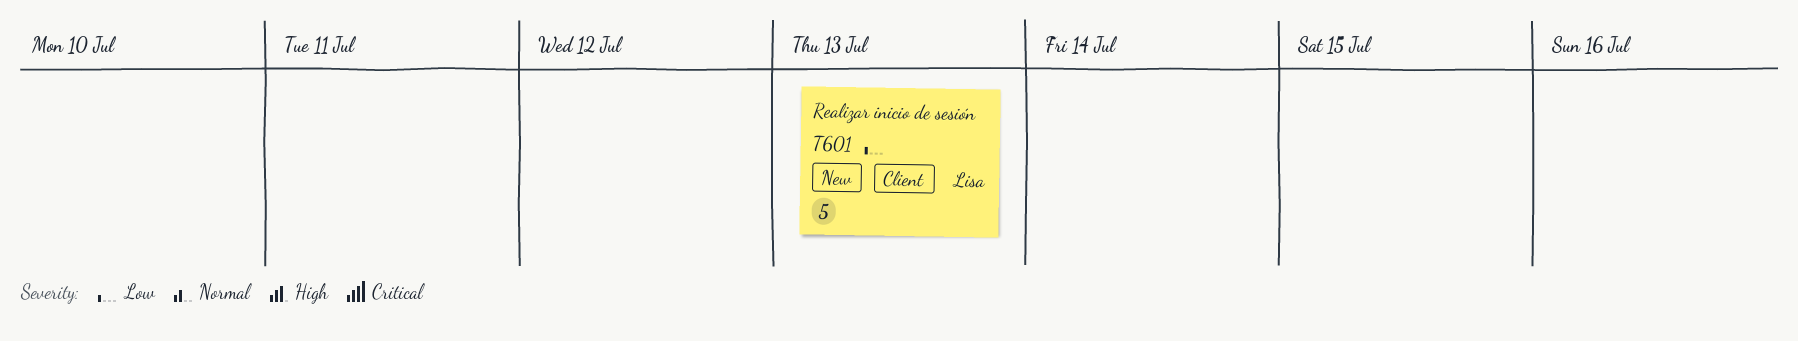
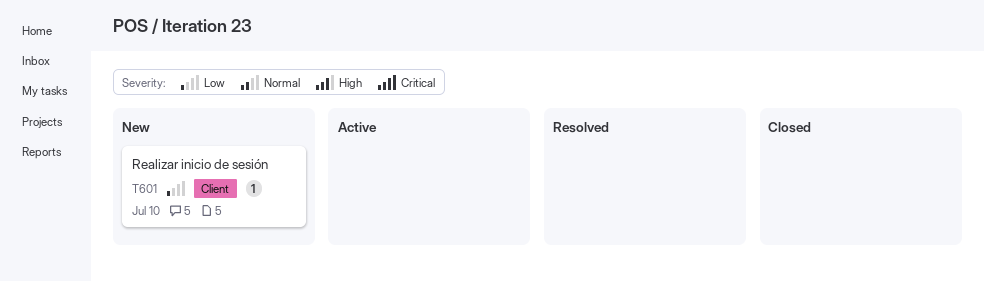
T601, estimate: 5 -> 1
T601, due: Jul 13 -> Jul 10

